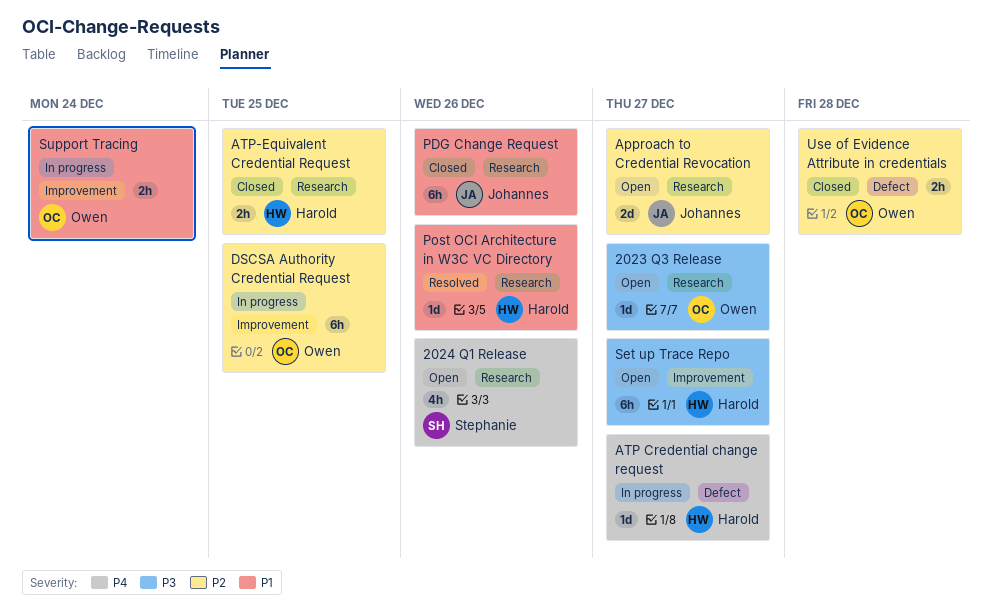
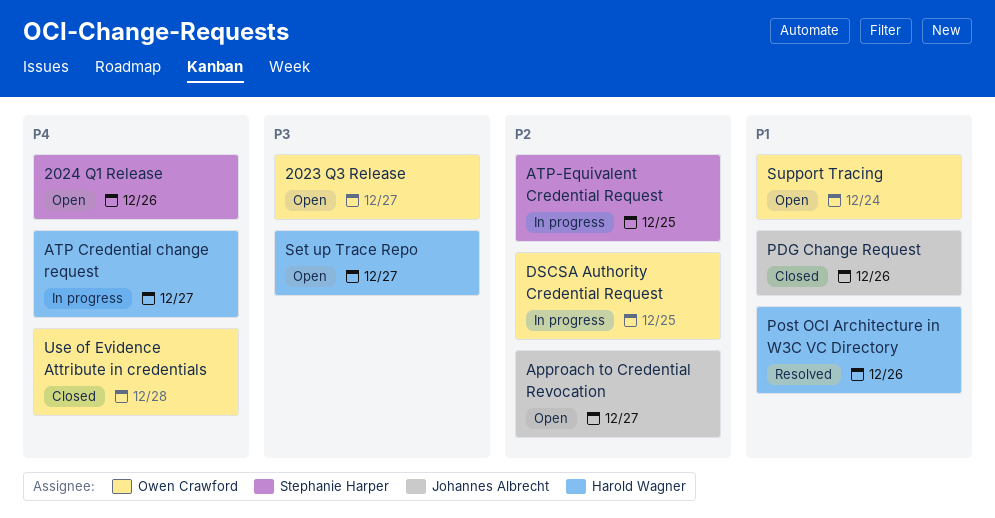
ATP-Equivalent Credential Request, status: Closed -> In progress
ATP-Equivalent Credential Request, owner: Harold Wagner -> Stephanie Harper
Support Tracing, status: In progress -> Open
Use of Evidence Attribute in credentials, priority: P2 -> P4

